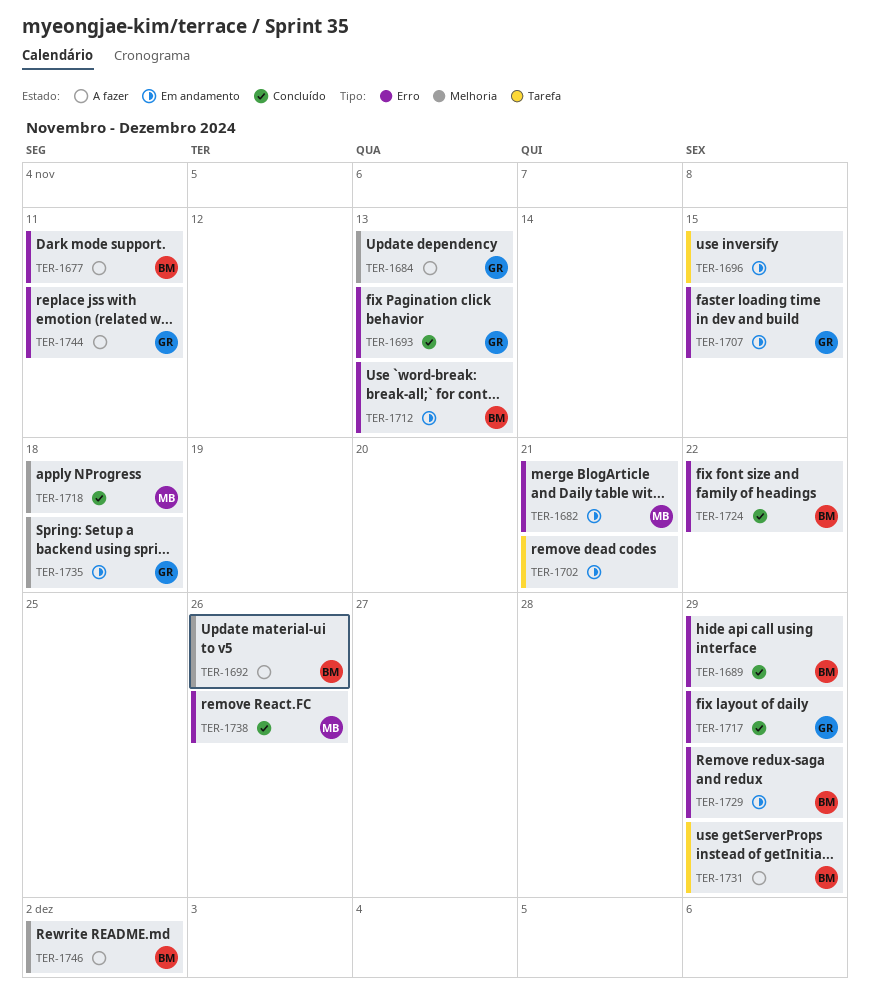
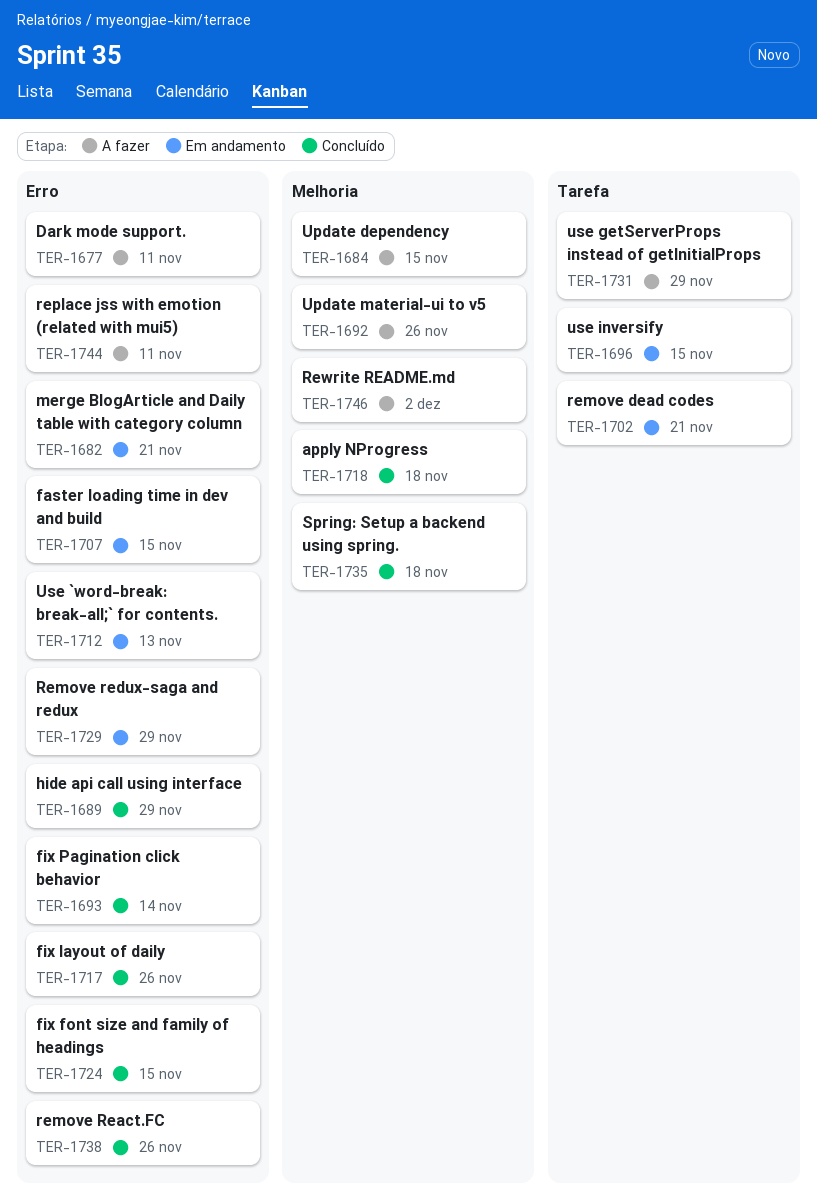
TER-1684, due: Nov 13 -> Nov 15
TER-1693, due: Nov 13 -> Nov 14
TER-1717, due: Nov 29 -> Nov 26
TER-1724, due: Nov 22 -> Nov 15
TER-1735, status: Em andamento -> Concluído

